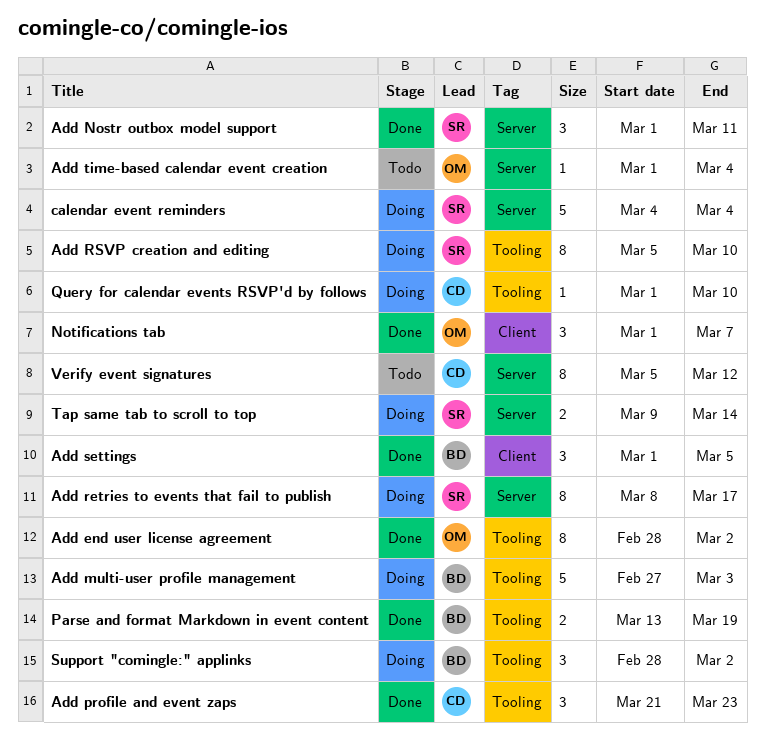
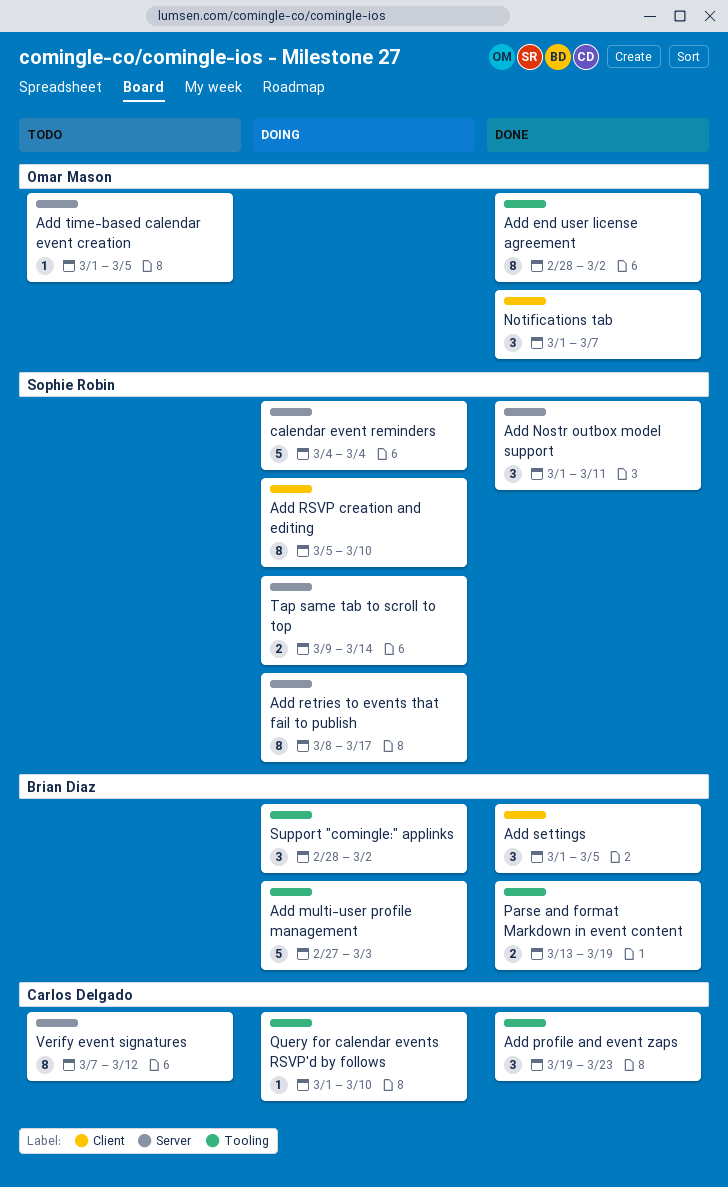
Add profile and event zaps, start: Mar 21 -> Mar 19
Add RSVP creation and editing, label: Tooling -> Client
Add time-based calendar event creation, due: Mar 4 -> Mar 5
Verify event signatures, start: Mar 5 -> Mar 7

